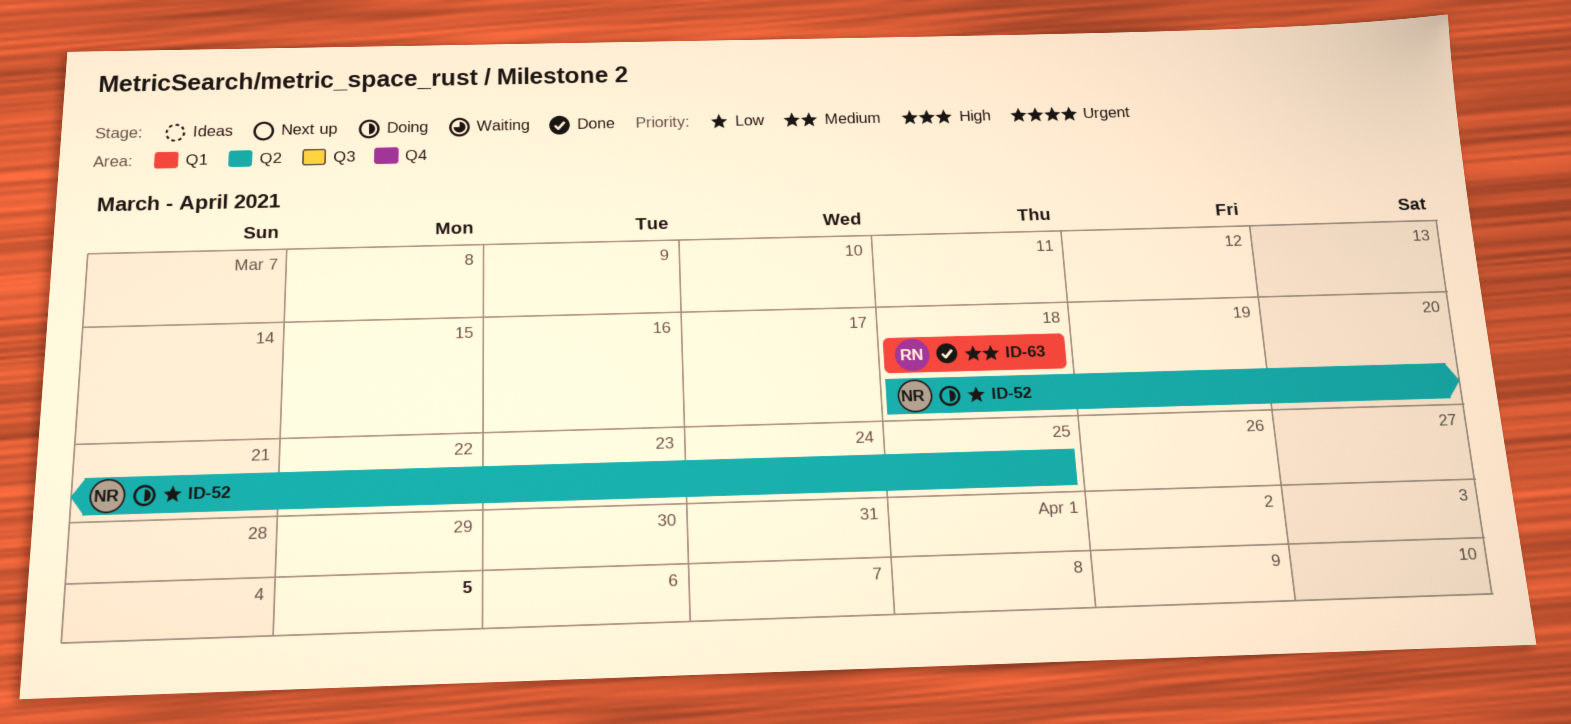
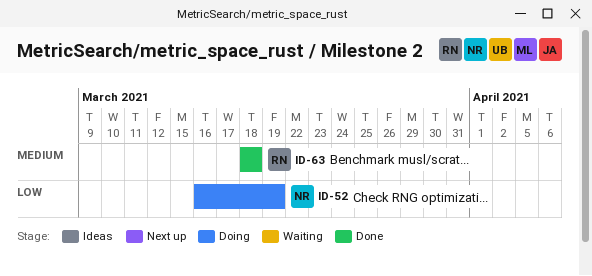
ID-52, start: Mar 18 -> Mar 16
ID-52, due: Mar 25 -> Mar 19

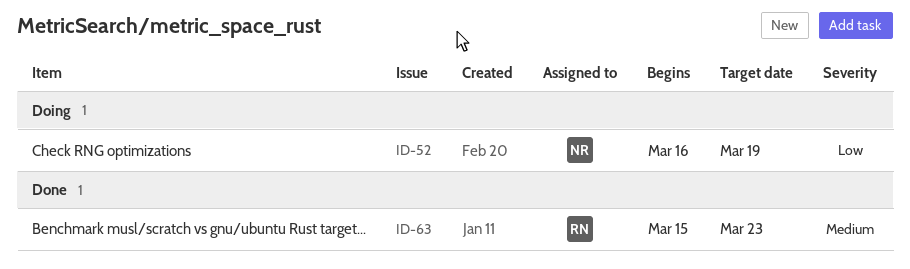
ID-63, start: Mar 18 -> Mar 15
ID-63, due: Mar 18 -> Mar 23

